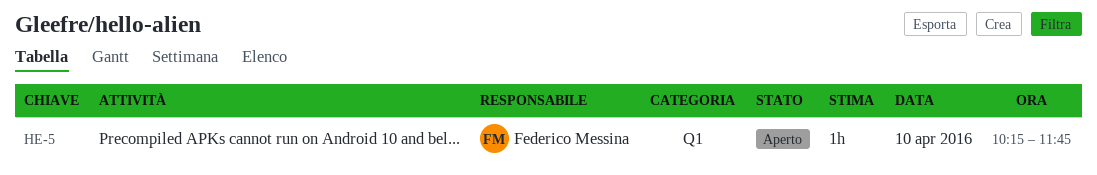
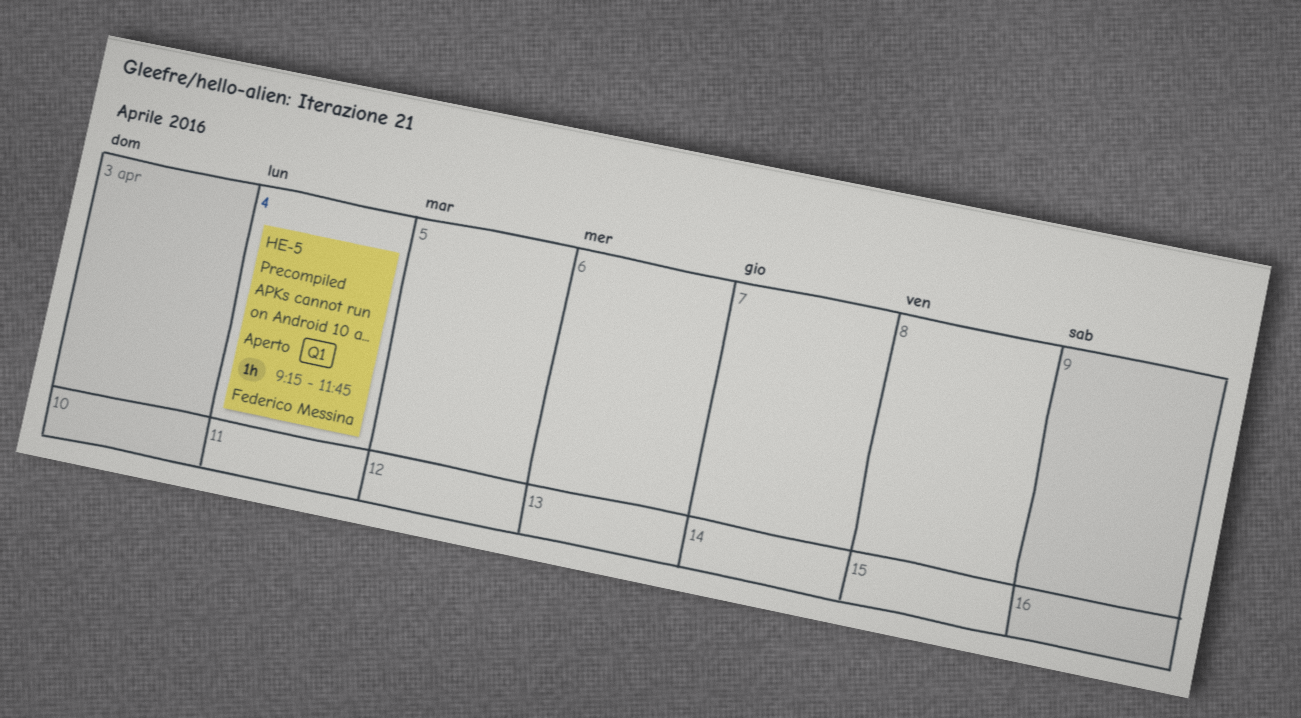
HE-5, day: Apr 10 -> Apr 4
HE-5, begins: 10:15 -> 09:15

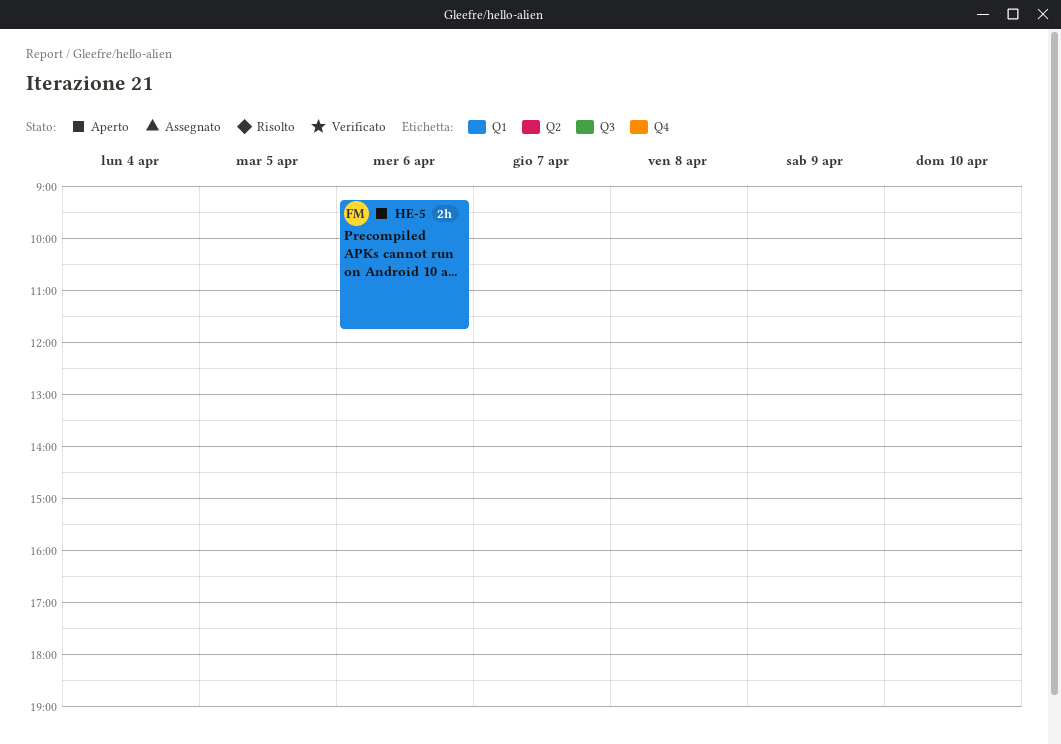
HE-5, estimate: 1h -> 2h
HE-5, day: Apr 4 -> Apr 6

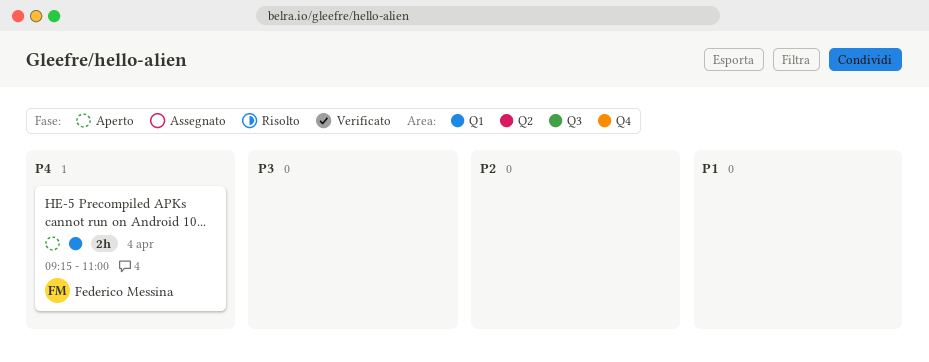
HE-5, day: Apr 6 -> Apr 4
HE-5, ends: 11:45 -> 11:00

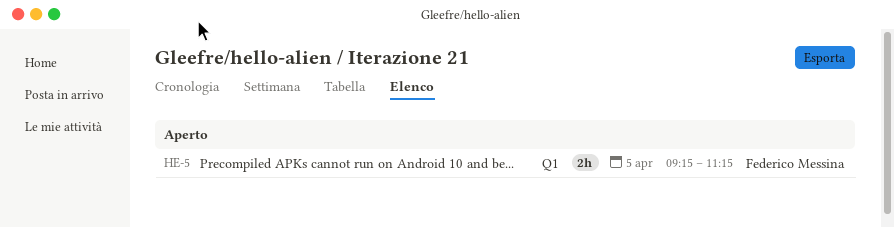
HE-5, day: Apr 4 -> Apr 5
HE-5, ends: 11:00 -> 11:15

